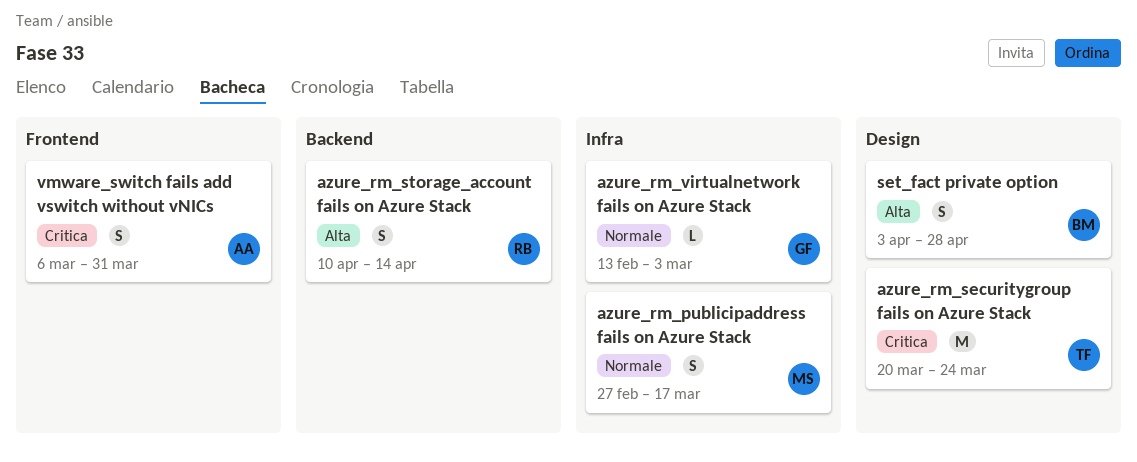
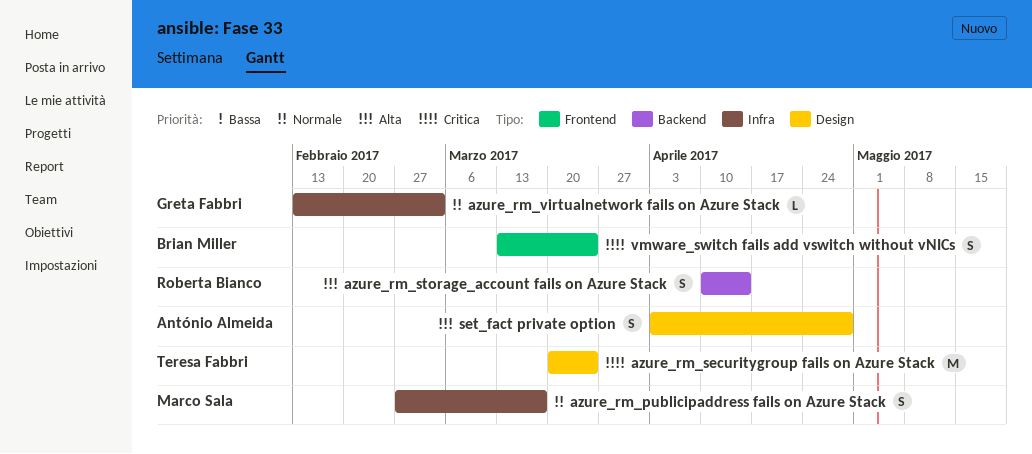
set_fact private option, owner: Brian Miller -> António Almeida
vmware_switch fails add vswitch without vNICs, owner: António Almeida -> Brian Miller
vmware_switch fails add vswitch without vNICs, start: Mar 6 -> Mar 13
vmware_switch fails add vswitch without vNICs, due: Mar 31 -> Mar 24

